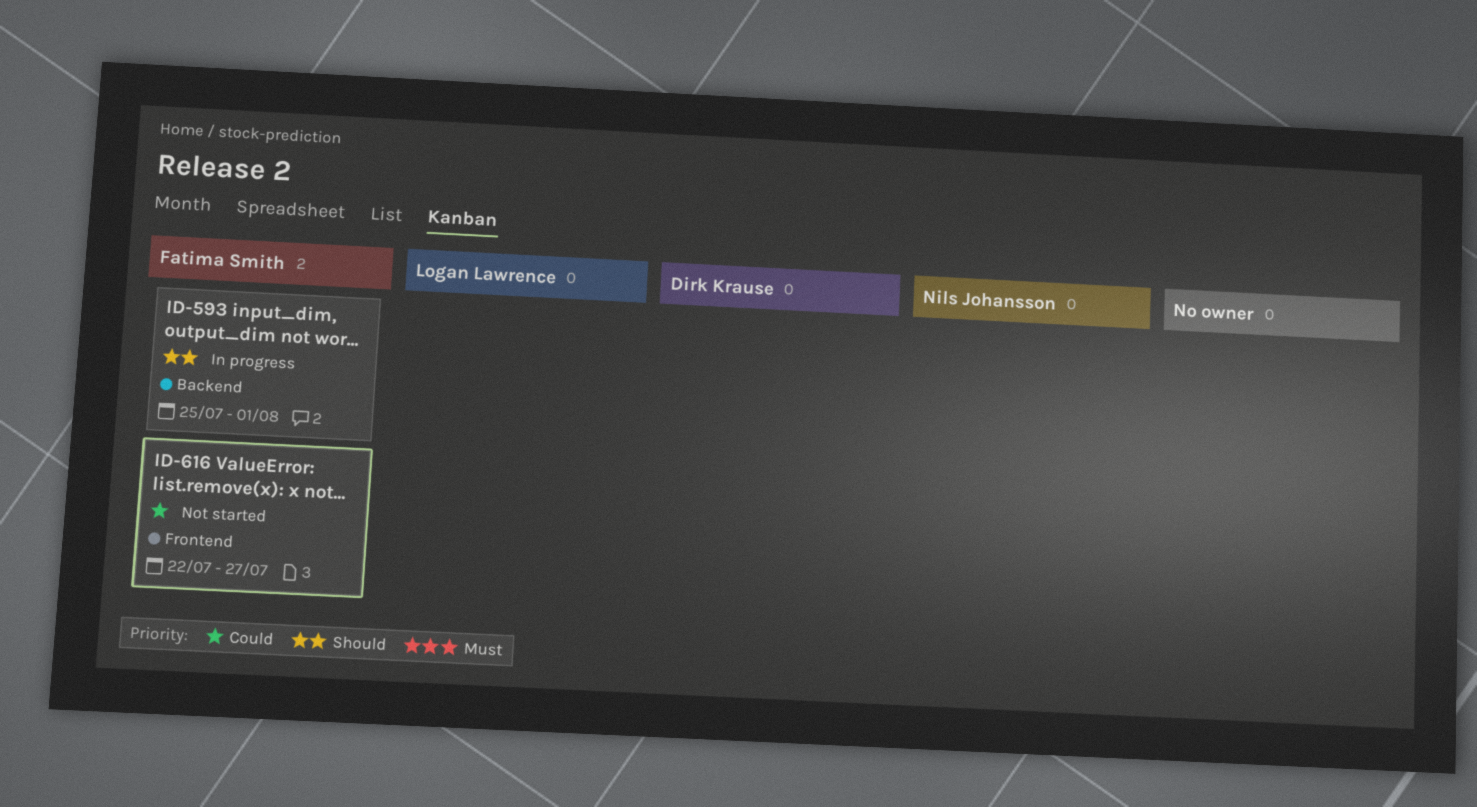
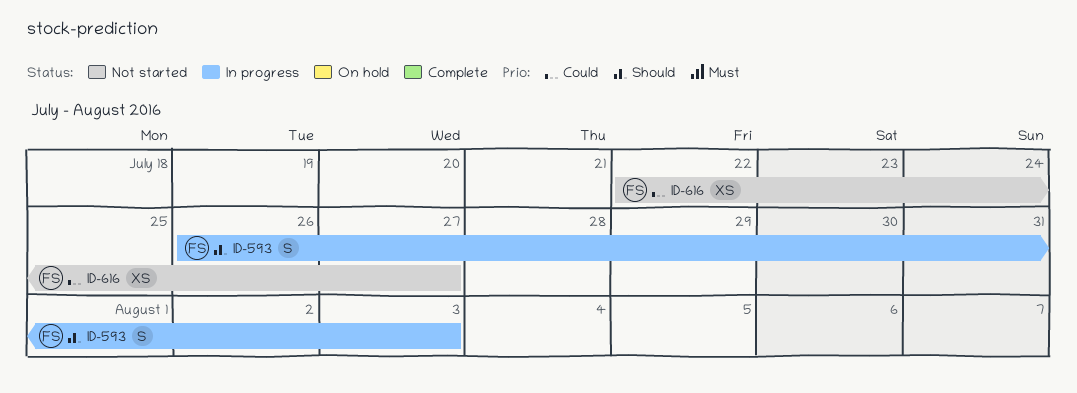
ID-593, start: Jul 25 -> Jul 26
ID-593, due: Aug 1 -> Aug 3

